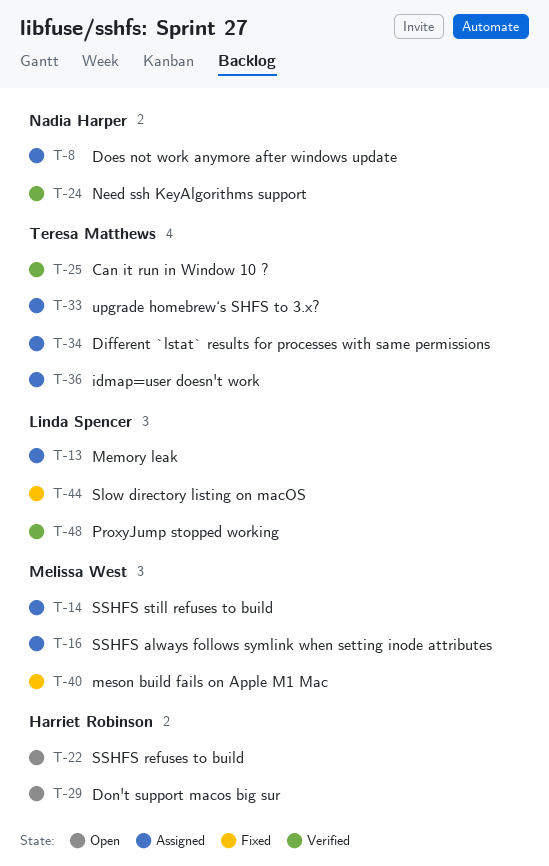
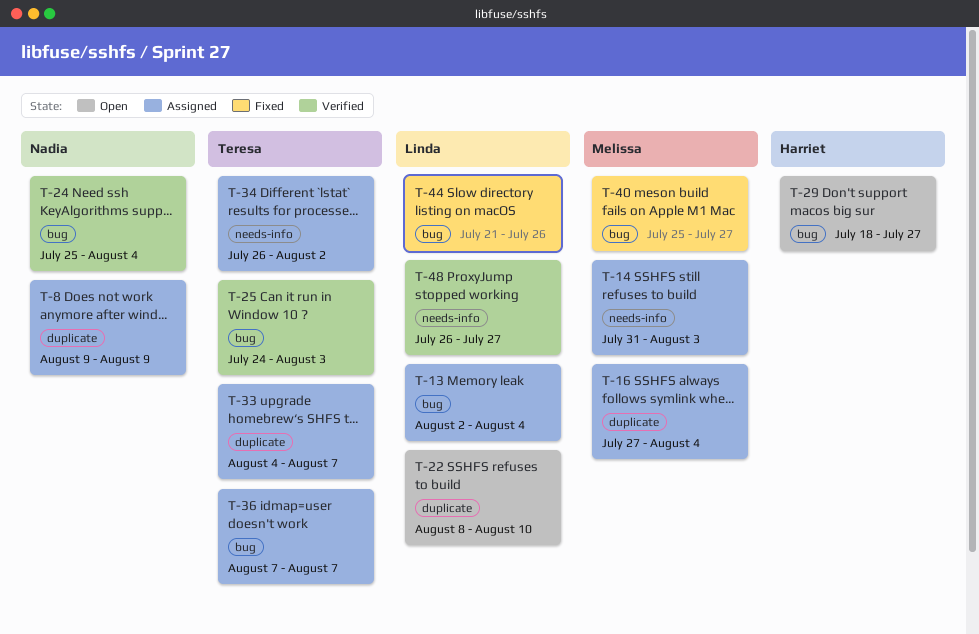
T-22, owner: Harriet Robinson -> Linda Spencer

